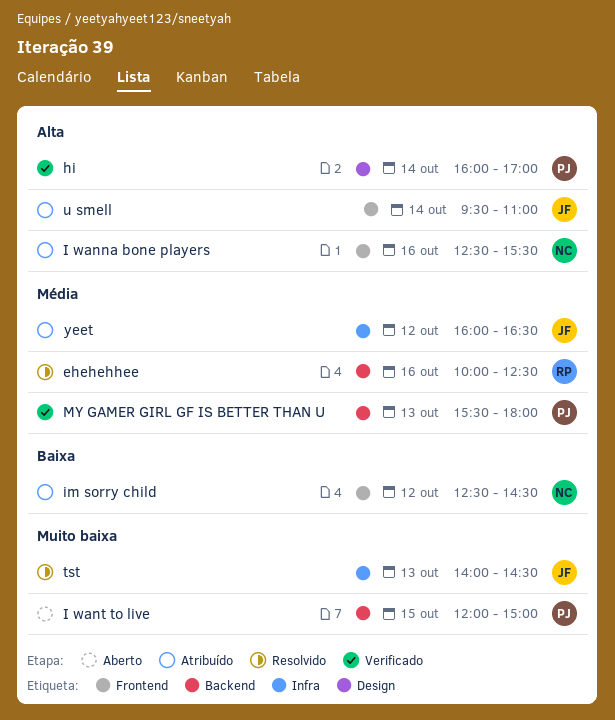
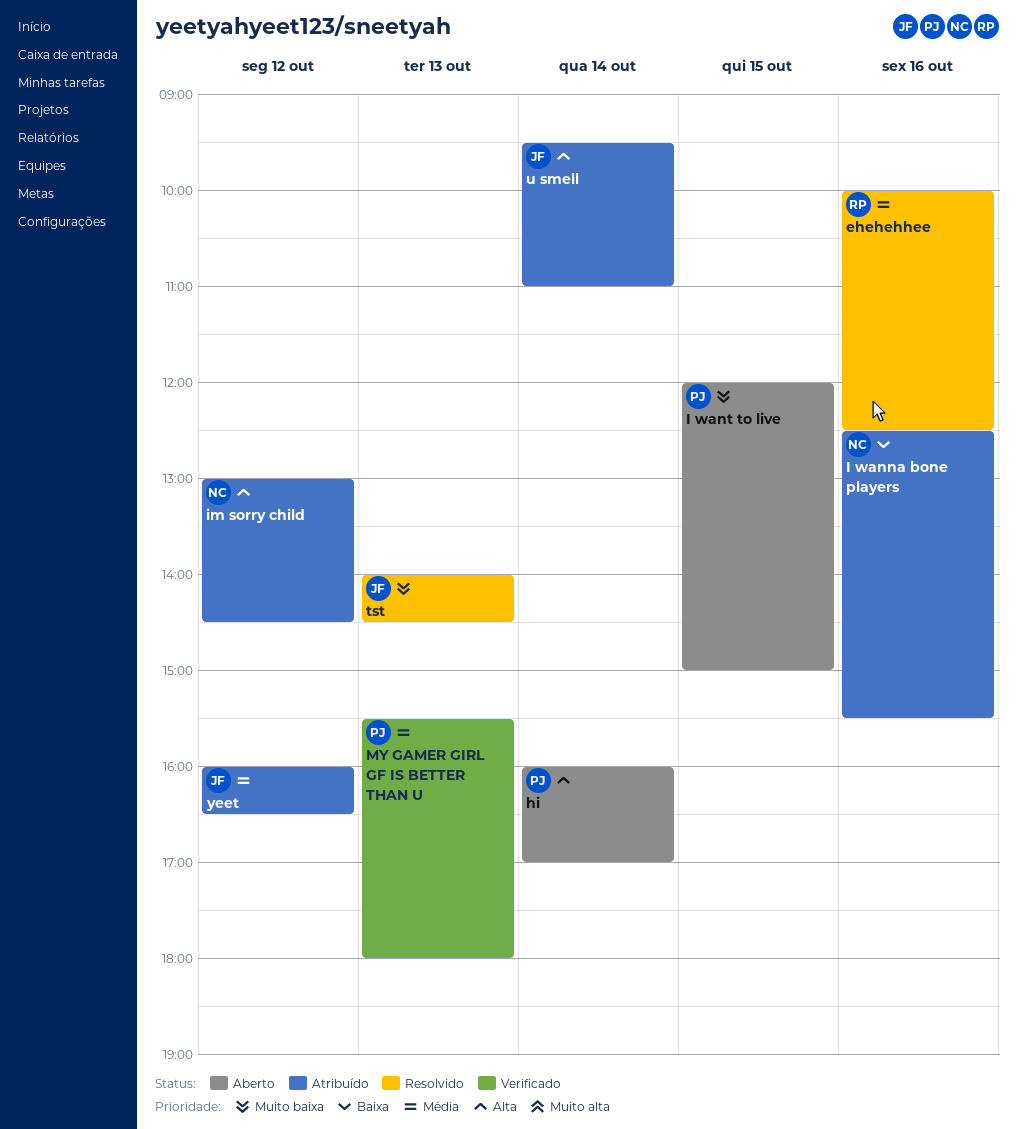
hi, status: Verificado -> Aberto
I wanna bone players, priority: Alta -> Baixa
im sorry child, priority: Baixa -> Alta
im sorry child, begins: 12:30 -> 13:00

